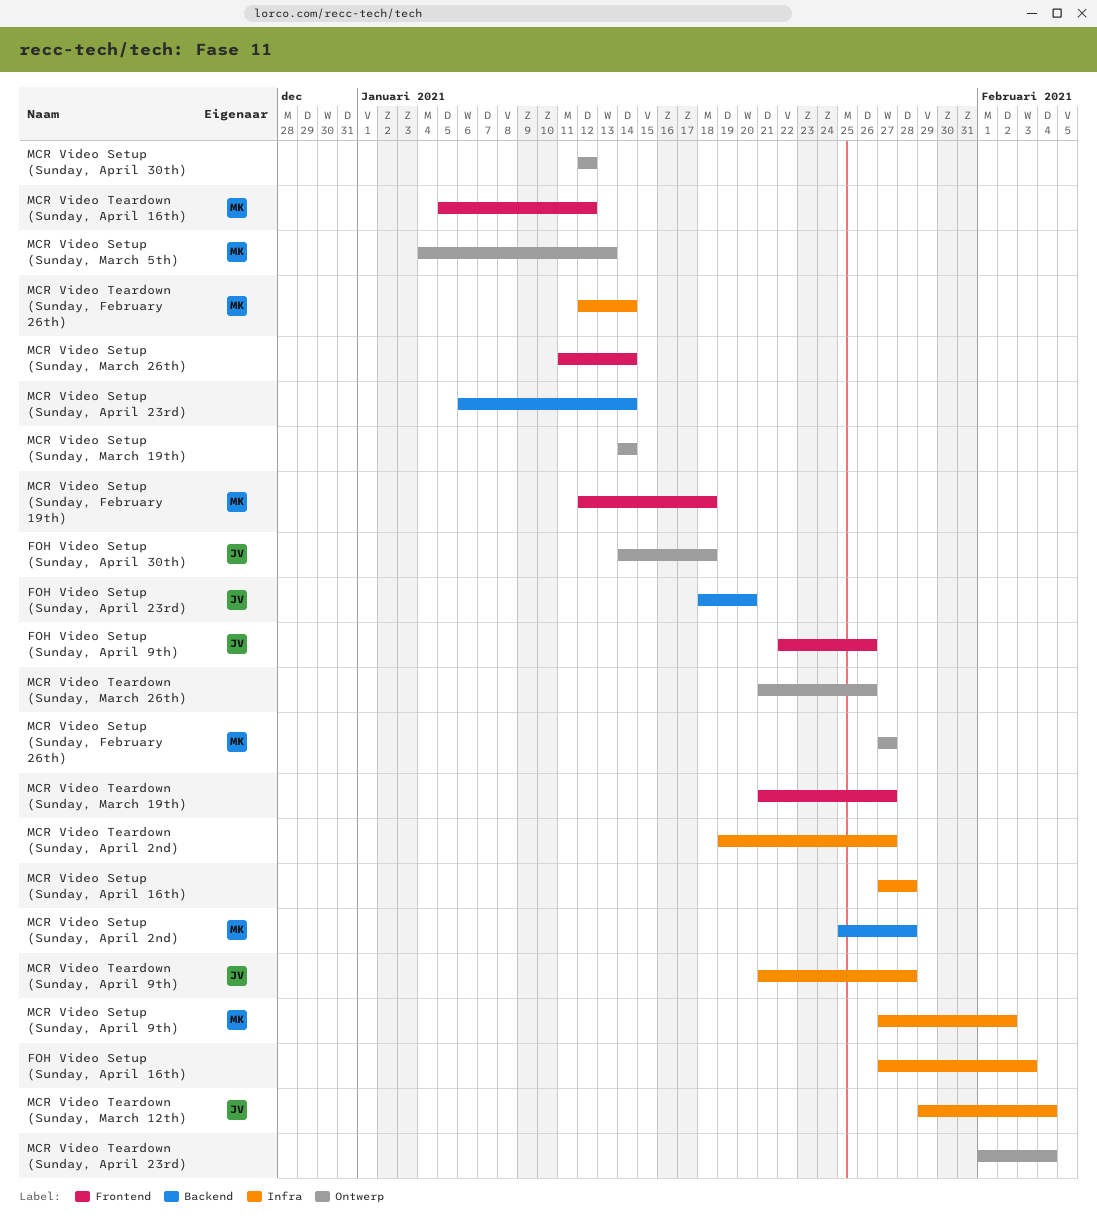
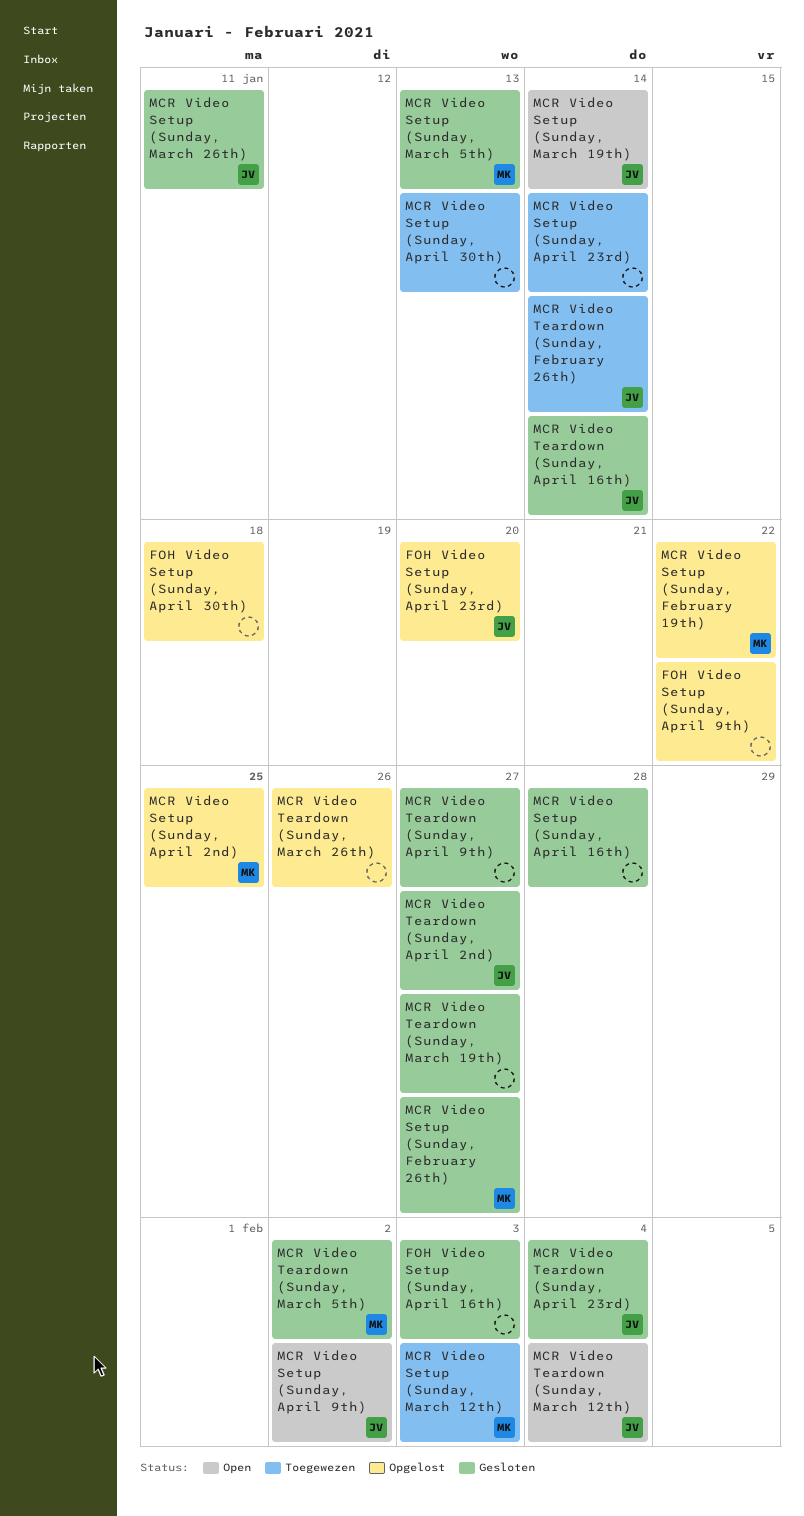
FOH Video Setup (Sunday, April 30th), owner: JV -> none
FOH Video Setup (Sunday, April 9th), owner: JV -> none
FOH Video Setup (Sunday, April 9th), due: Jan 26 -> Jan 22
MCR Video Setup (Sunday, April 2nd), due: Jan 28 -> Jan 25
MCR Video Setup (Sunday, April 30th), due: Jan 12 -> Jan 13
MCR Video Setup (Sunday, April 9th), owner: MK -> JV
MCR Video Setup (Sunday, February 19th), due: Jan 18 -> Jan 22
MCR Video Setup (Sunday, March 12th): none -> present
MCR Video Setup (Sunday, March 19th), owner: none -> JV
MCR Video Setup (Sunday, March 26th), owner: none -> JV
MCR Video Setup (Sunday, March 26th), due: Jan 14 -> Jan 11
MCR Video Teardown (Sunday, April 16th), owner: MK -> JV
MCR Video Teardown (Sunday, April 16th), due: Jan 12 -> Jan 14
MCR Video Teardown (Sunday, April 23rd), owner: none -> JV
MCR Video Teardown (Sunday, April 2nd), owner: none -> JV
MCR Video Teardown (Sunday, April 9th), owner: JV -> none
MCR Video Teardown (Sunday, April 9th), due: Jan 28 -> Jan 27
MCR Video Teardown (Sunday, February 26th), owner: MK -> JV
MCR Video Teardown (Sunday, March 5th): none -> present

